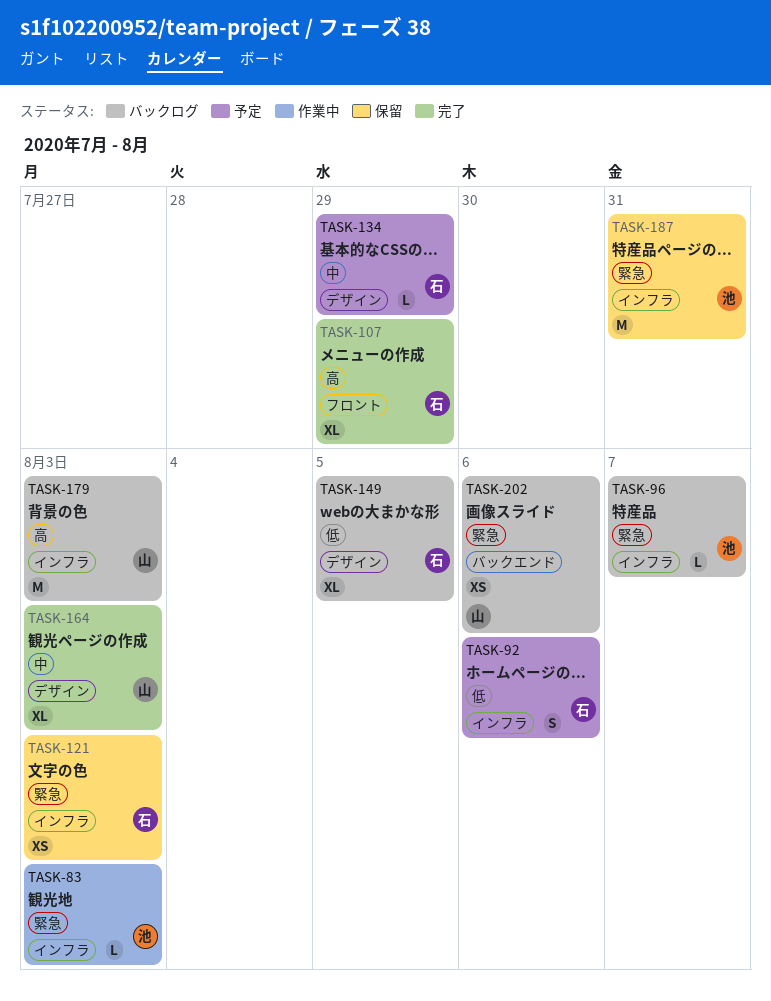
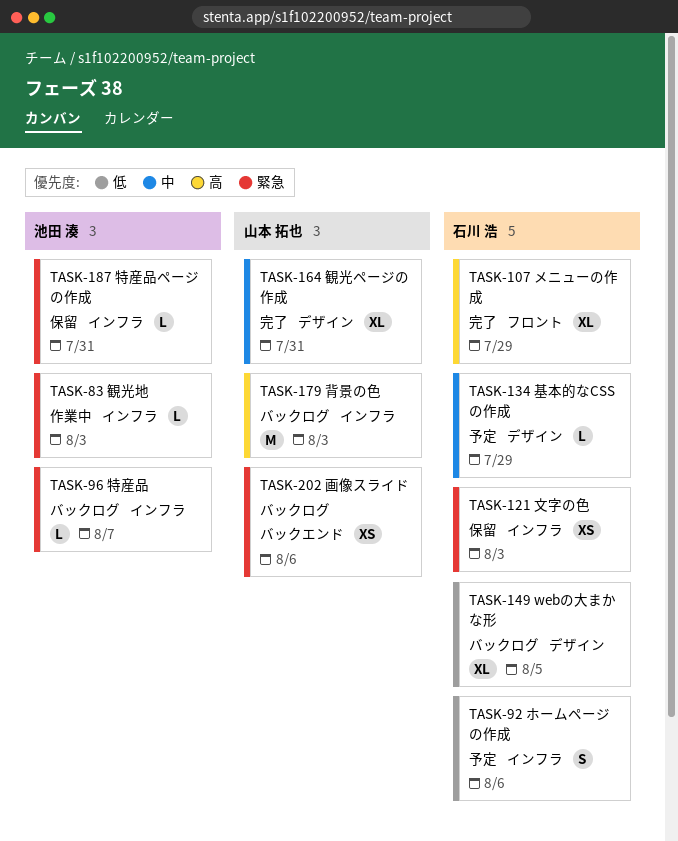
TASK-164, due: Aug 3 -> Jul 31
TASK-187, estimate: M -> L

